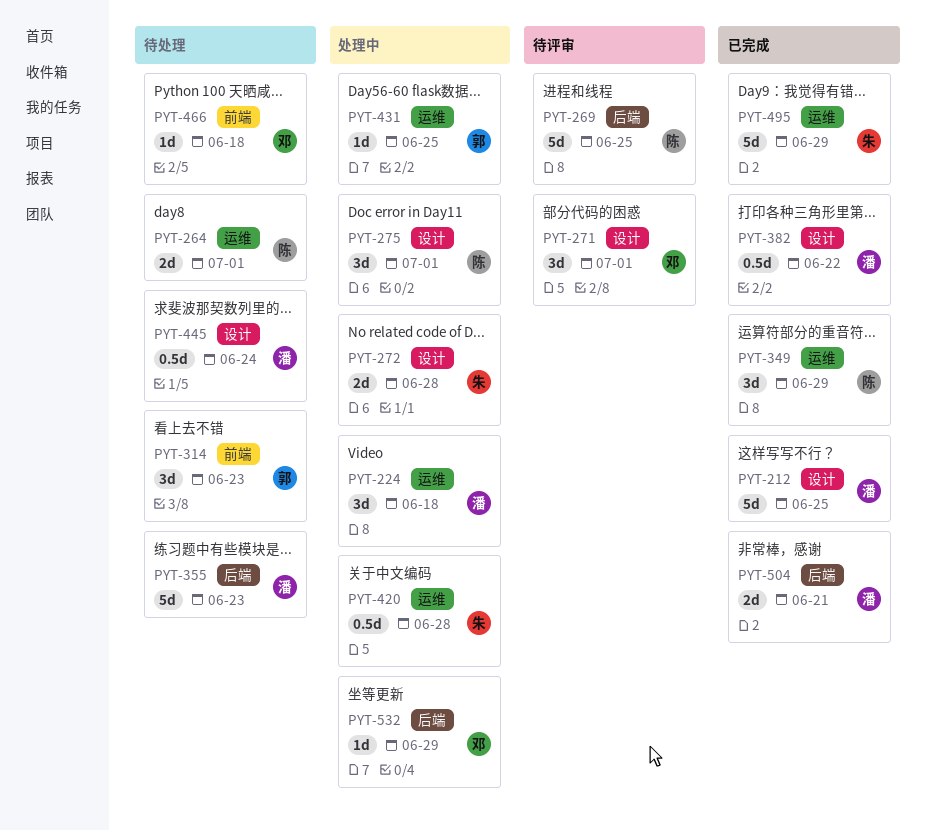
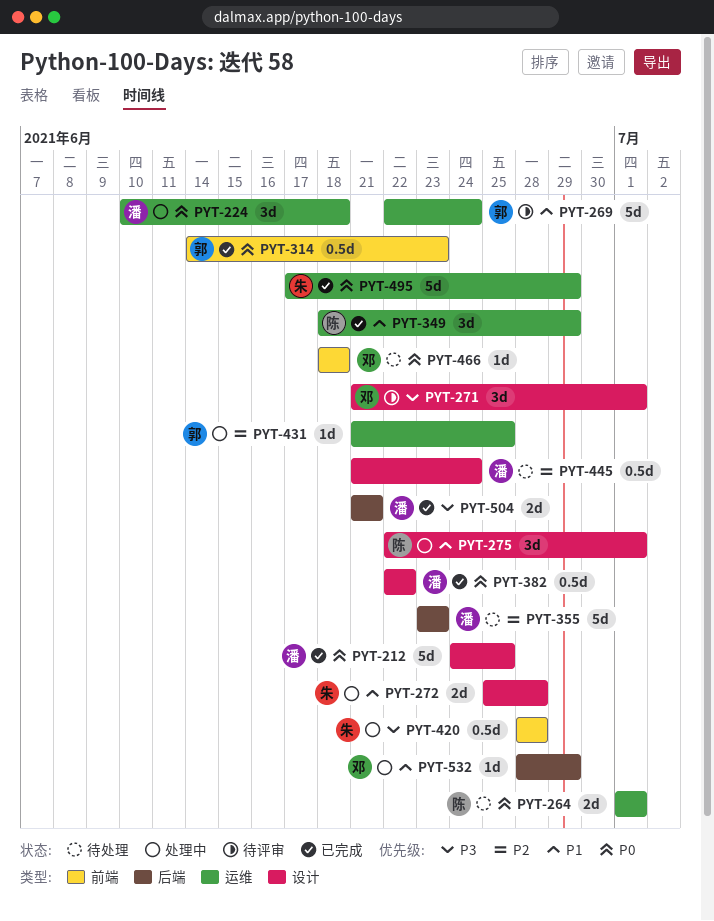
PYT-269, owner: 陈 -> 郭
PYT-269, label: 后端 -> 运维
PYT-269, due: Jun 25 -> Jun 24
PYT-314, status: 待处理 -> 已完成
PYT-314, estimate: 3d -> 0.5d
PYT-420, label: 运维 -> 前端

